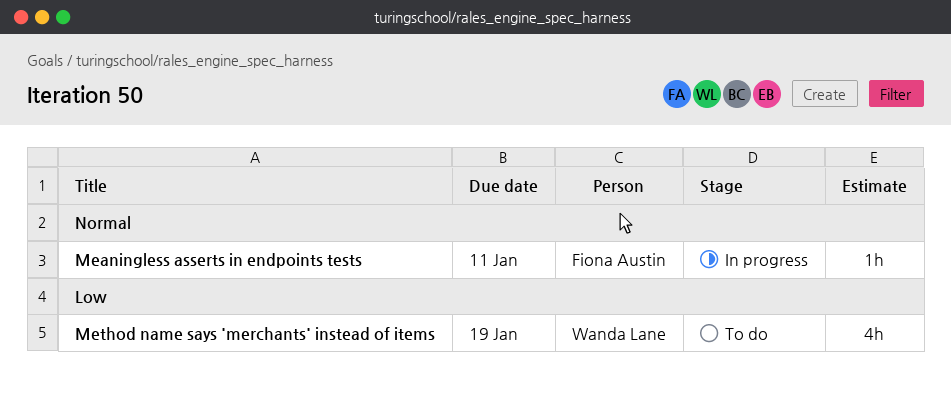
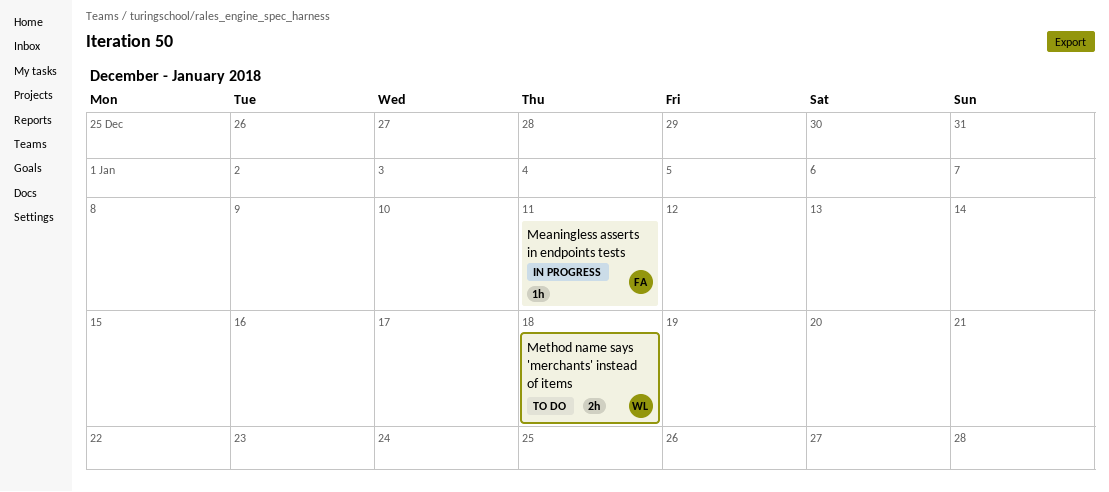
Method name says 'merchants' instead of items, estimate: 4h -> 2h
Method name says 'merchants' instead of items, due: Jan 19 -> Jan 18

